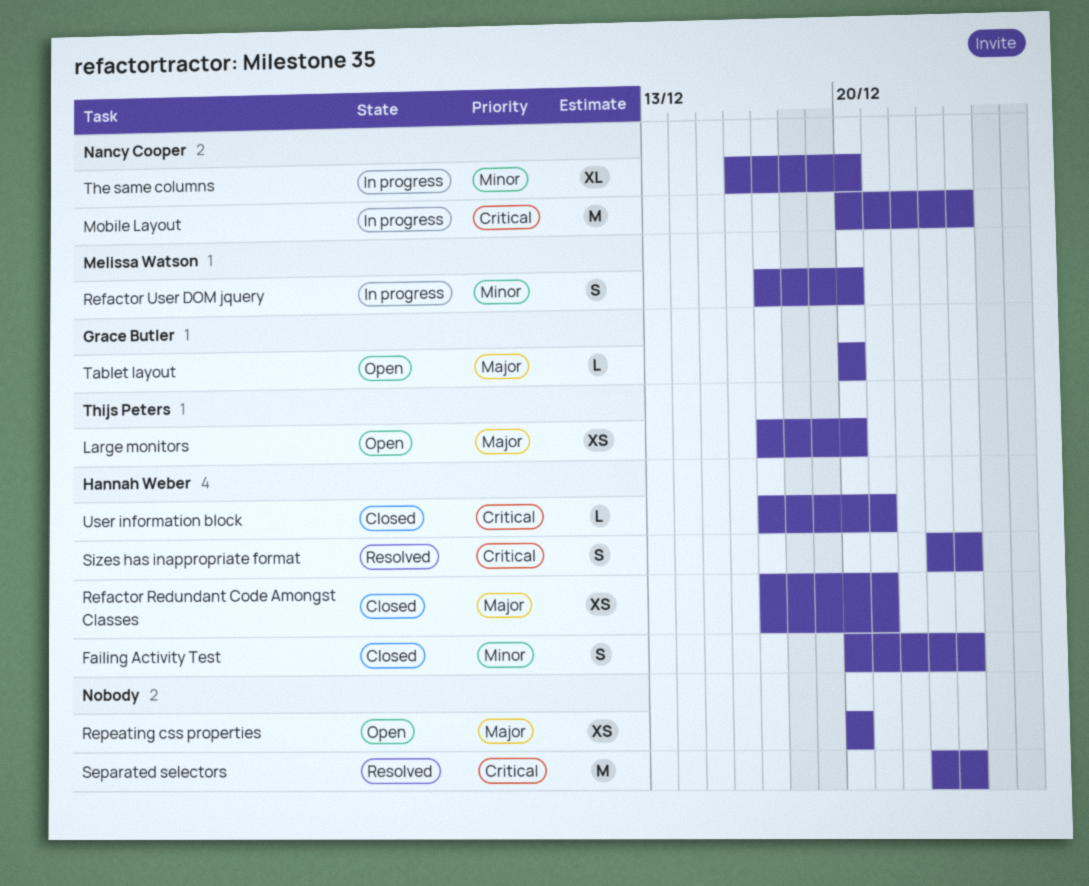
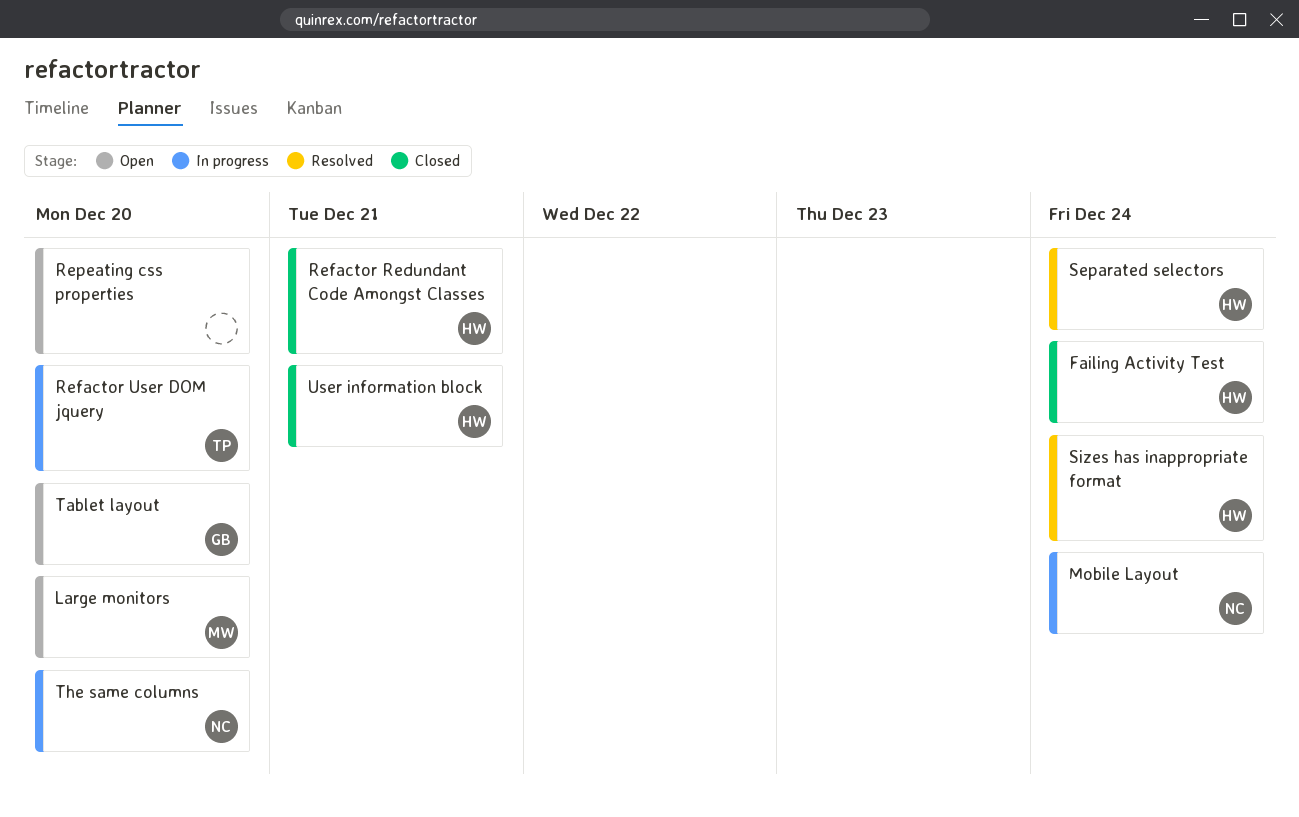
Large monitors, owner: Thijs Peters -> Melissa Watson
Refactor User DOM jquery, owner: Melissa Watson -> Thijs Peters
Separated selectors, owner: none -> Hannah Weber

